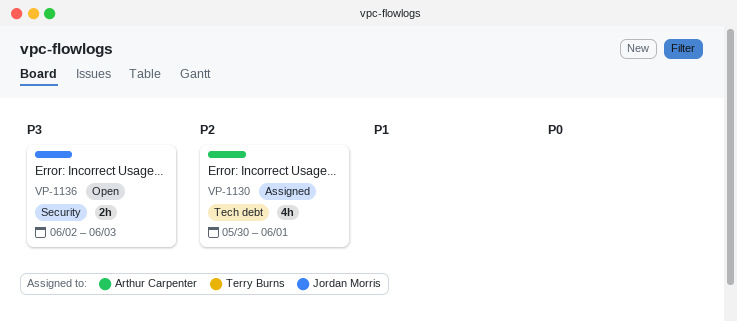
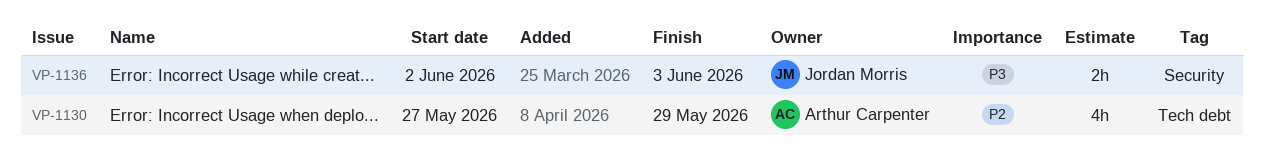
VP-1130, start: May 30 -> May 27
VP-1130, due: Jun 1 -> May 29

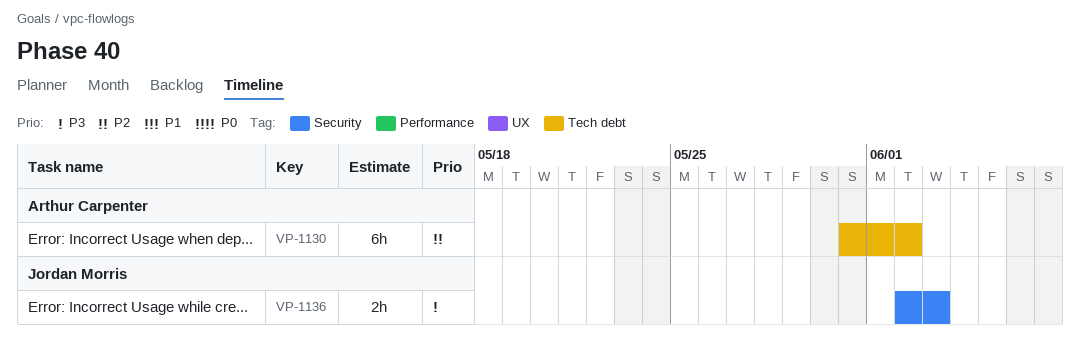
VP-1130, estimate: 4h -> 6h
VP-1130, start: May 27 -> May 31
VP-1130, due: May 29 -> Jun 2

